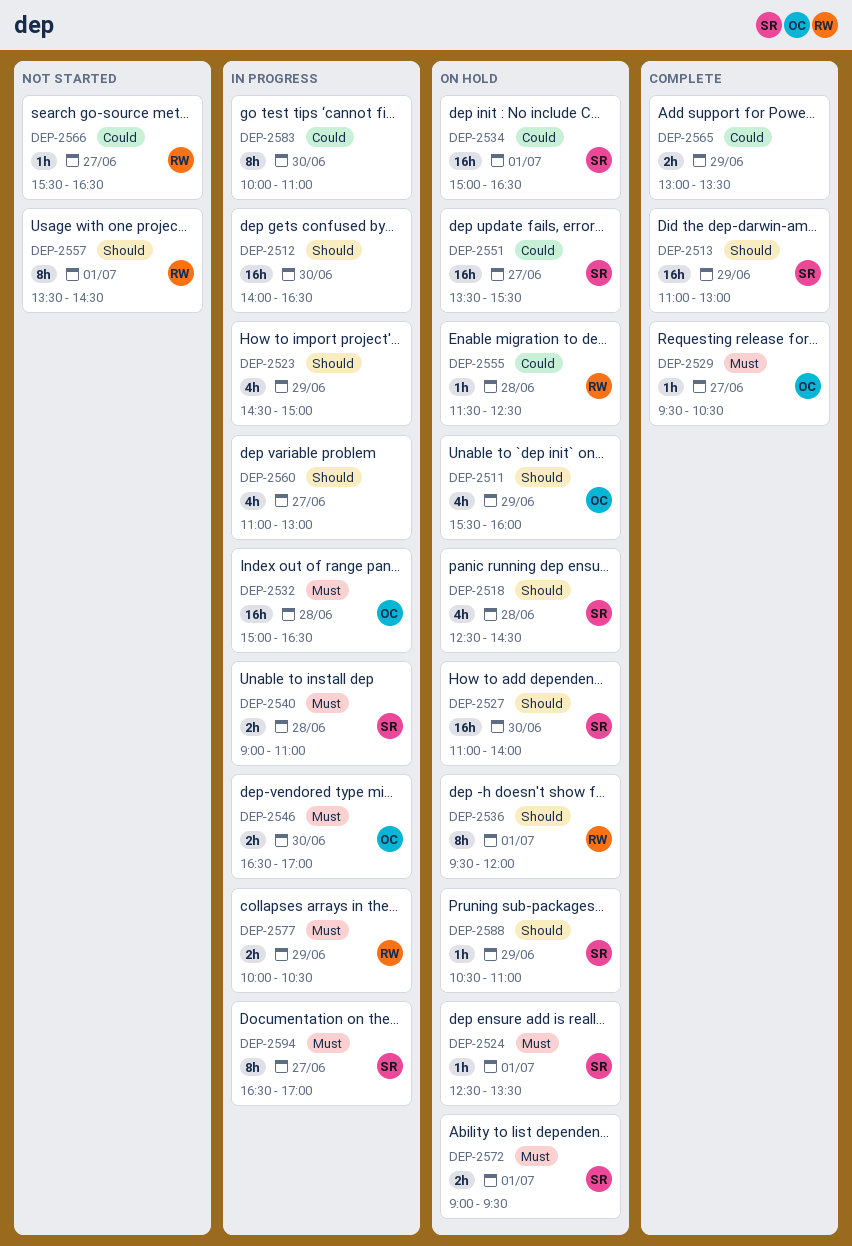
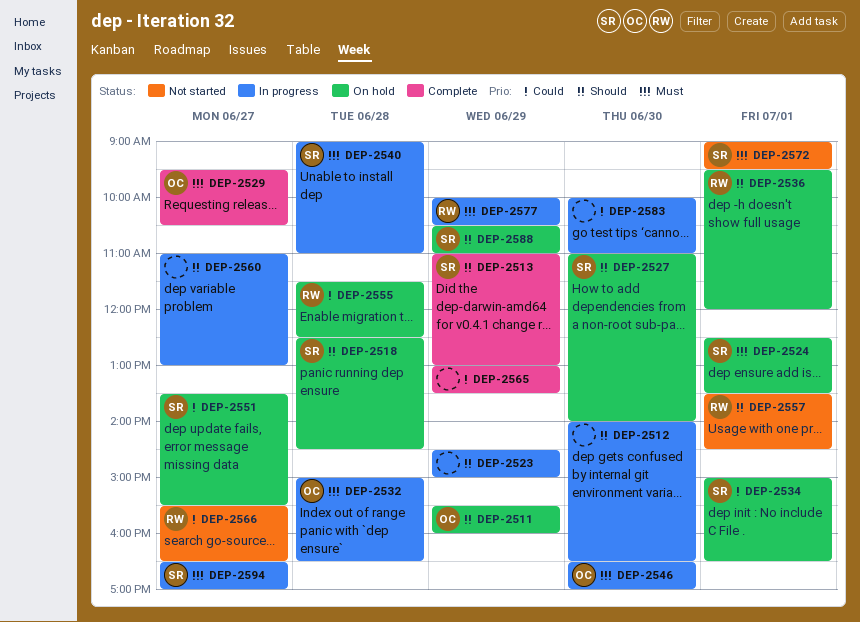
DEP-2572, status: On hold -> Not started

